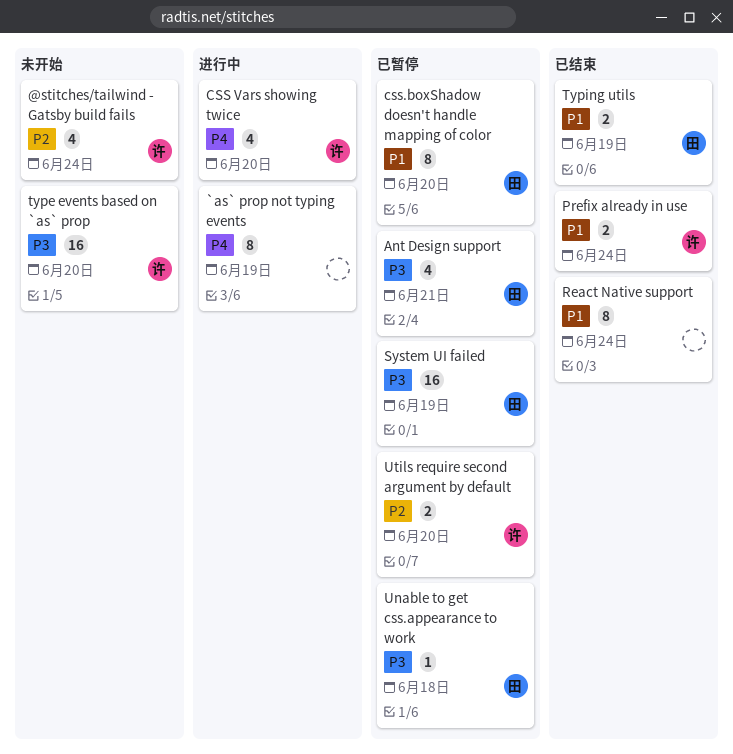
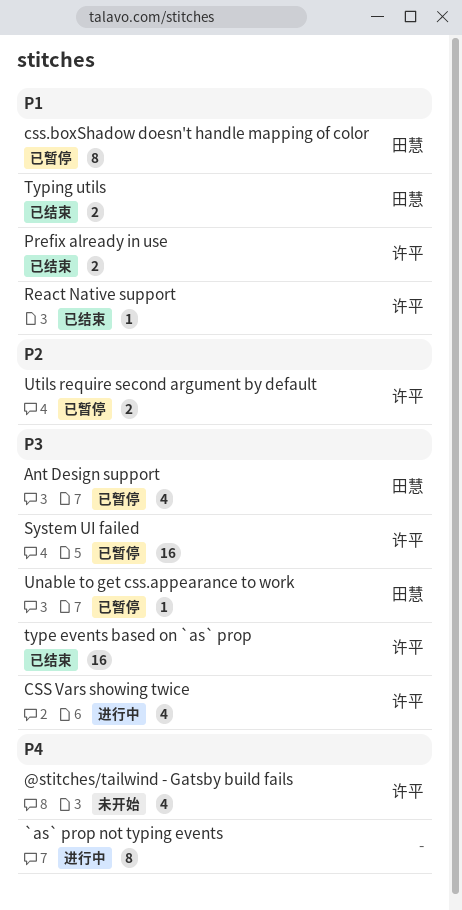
@stitches/tailwind - Gatsby build fails, priority: P2 -> P4
CSS Vars showing twice, priority: P4 -> P3
React Native support, owner: none -> 许平
React Native support, estimate: 8 -> 1
System UI failed, owner: 田慧 -> 许平
type events based on `as` prop, status: 未开始 -> 已结束

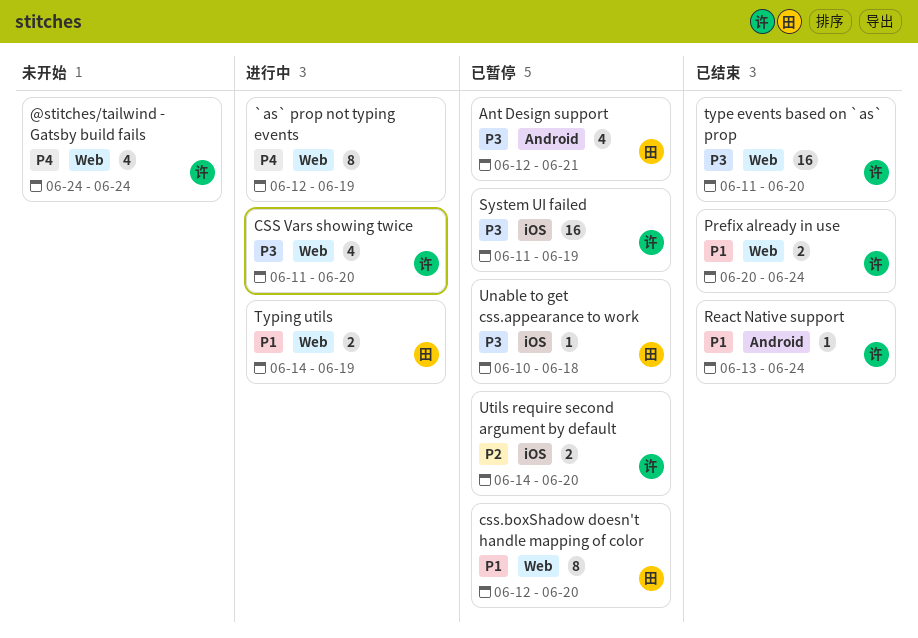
Typing utils, status: 已结束 -> 进行中

